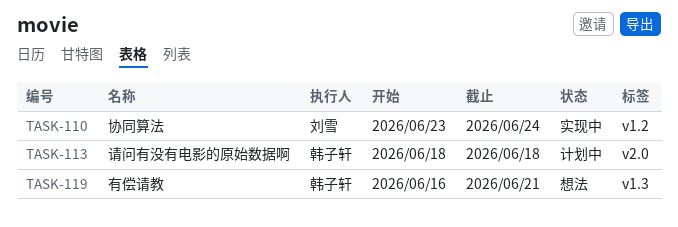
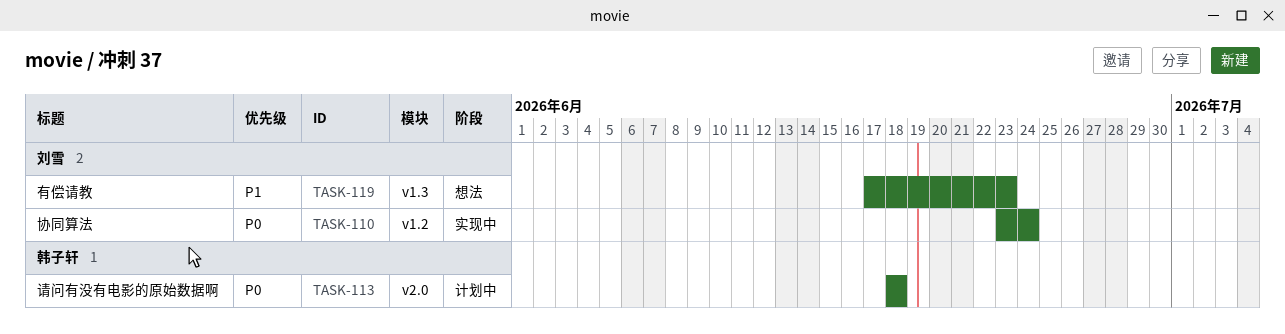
TASK-119, owner: 韩子轩 -> 刘雪
TASK-119, start: Jun 16 -> Jun 17
TASK-119, due: Jun 21 -> Jun 23

